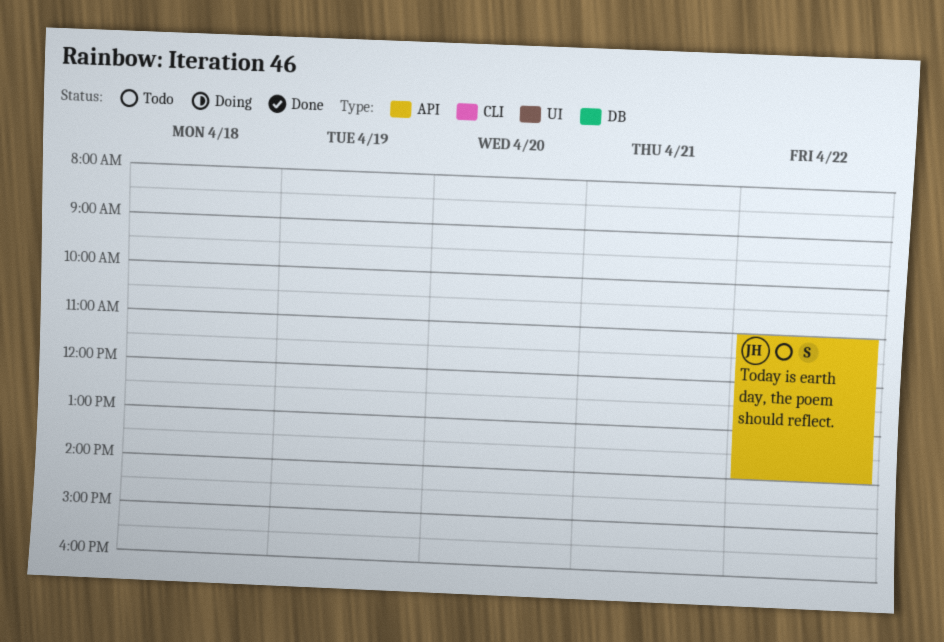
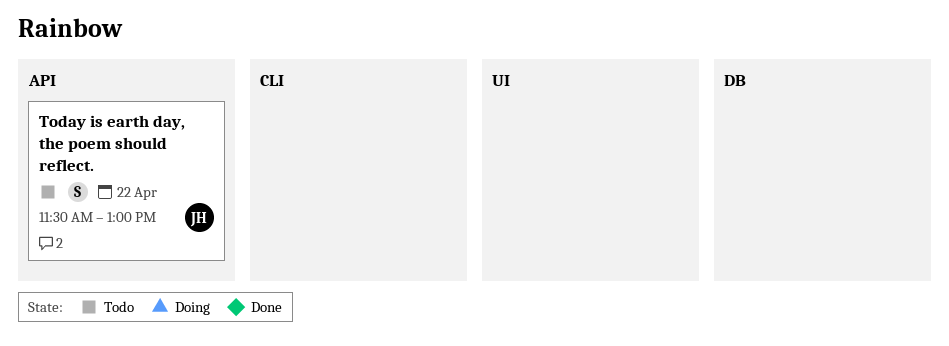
Today is earth day, the poem should reflect., begins: 11:00 -> 11:30
Today is earth day, the poem should reflect., ends: 14:00 -> 13:00

